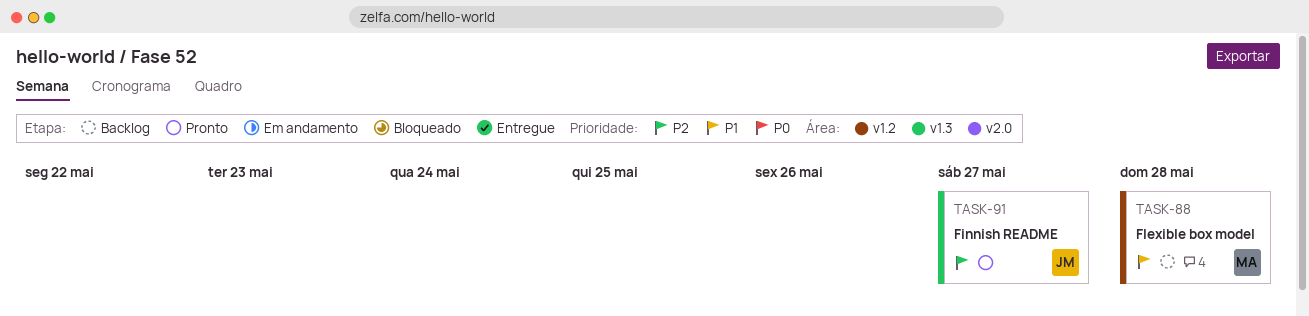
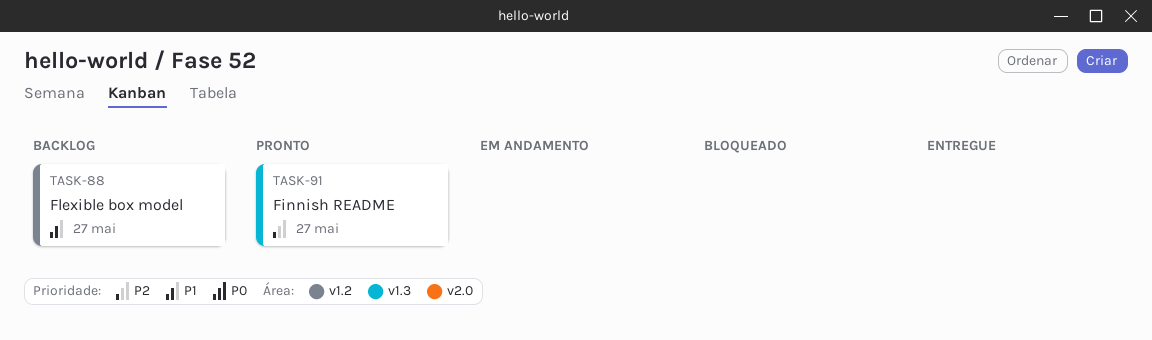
TASK-88, due: May 28 -> May 27

